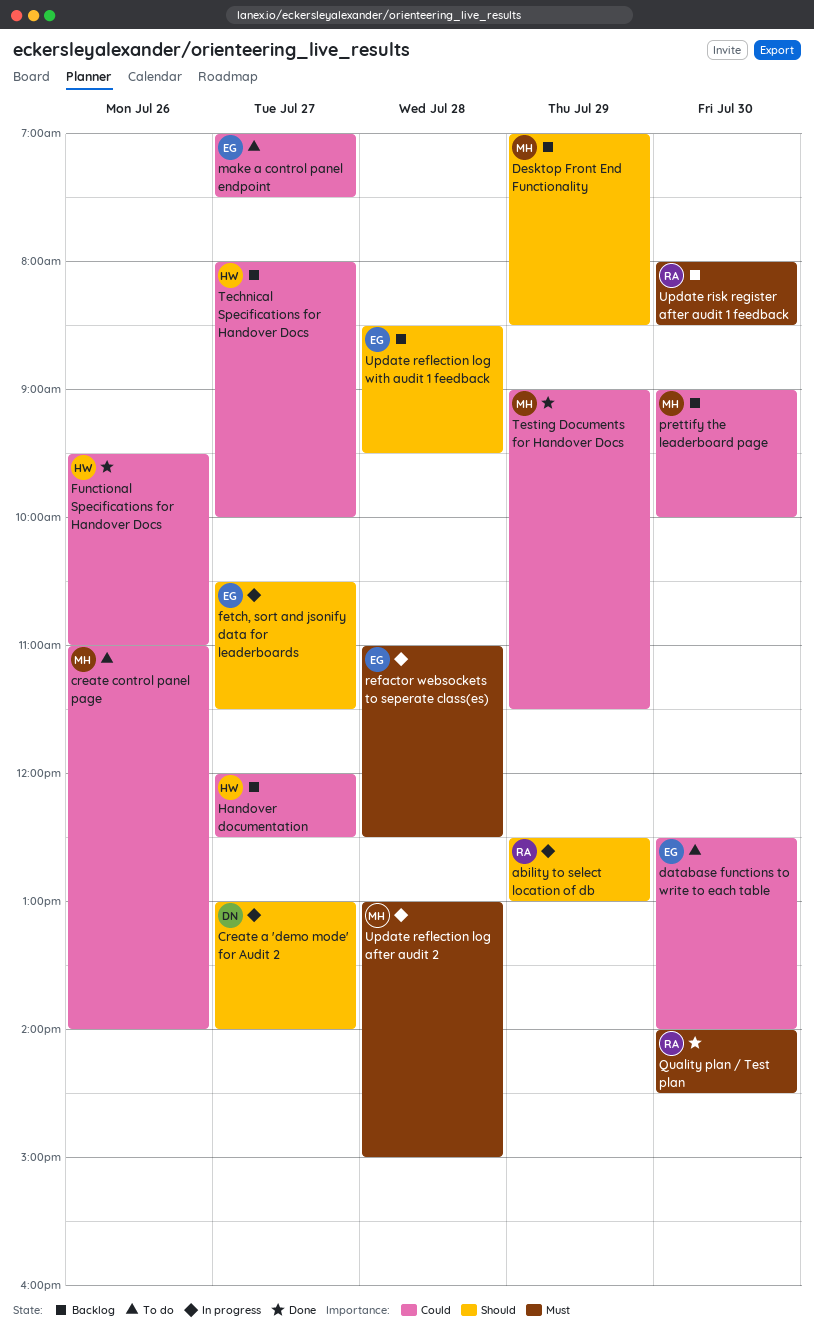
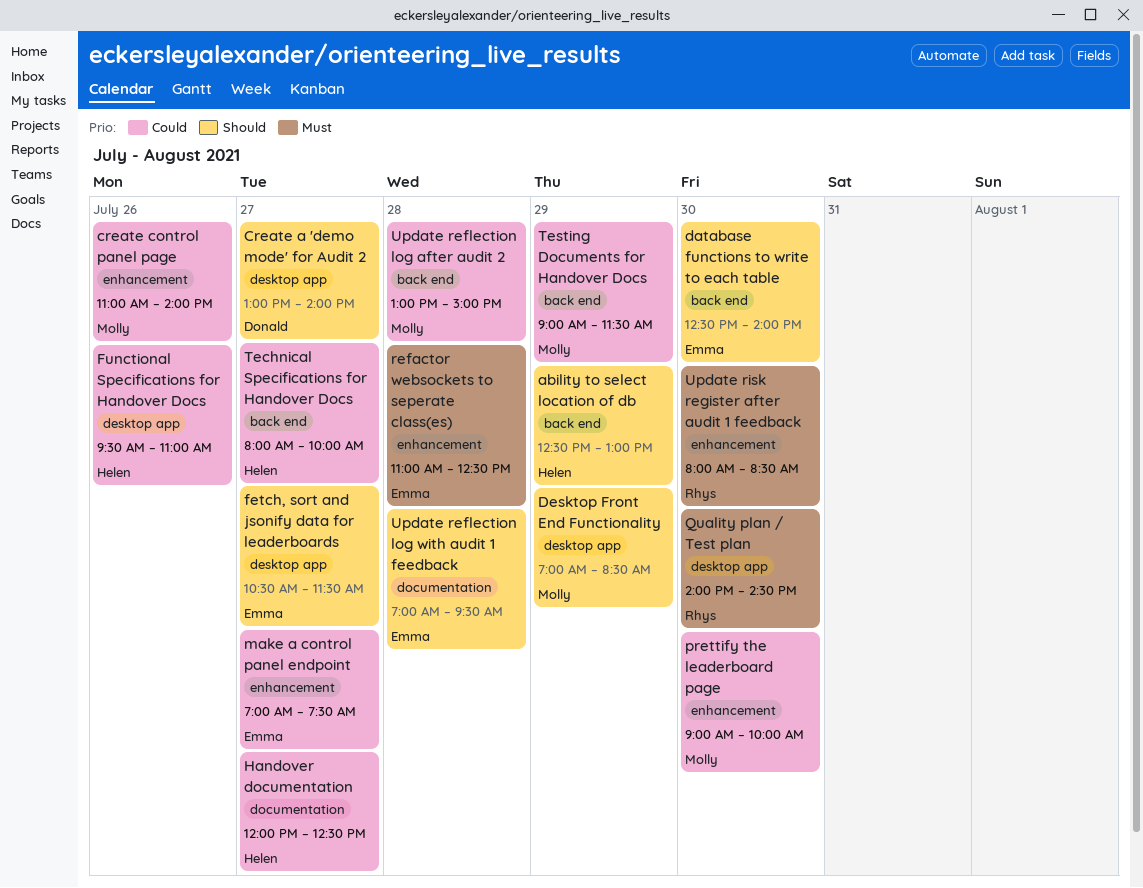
ability to select location of db, owner: Rhys -> Helen
database functions to write to each table, priority: Could -> Should
Update reflection log after audit 2, priority: Must -> Could
Update reflection log with audit 1 feedback, begins: 08:30 -> 07:00

